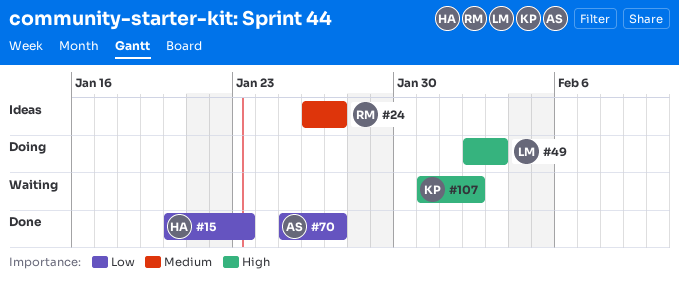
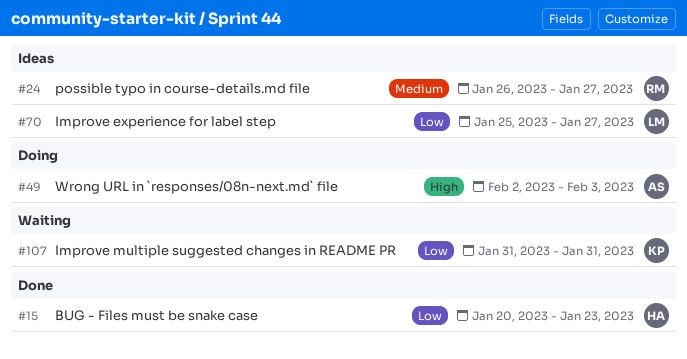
#49, owner: LM -> AS
#70, status: Done -> Ideas
#70, owner: AS -> LM
#107, priority: High -> Low
#107, due: Feb 2 -> Jan 31

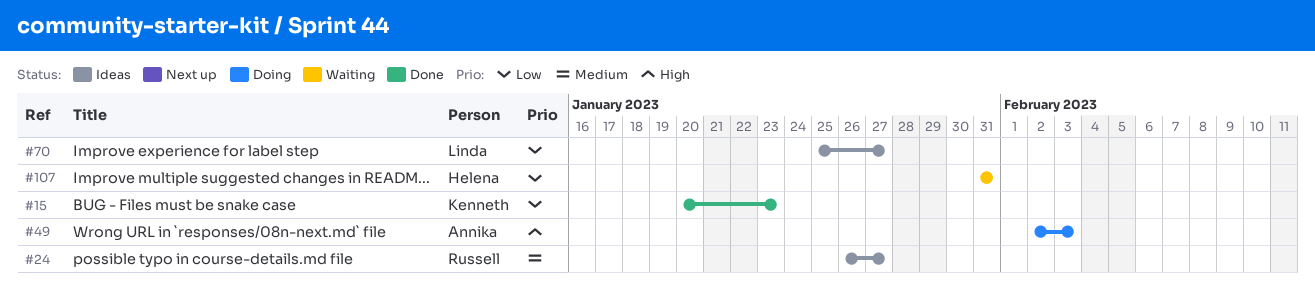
#15, owner: Helena -> Kenneth
#107, owner: Kenneth -> Helena

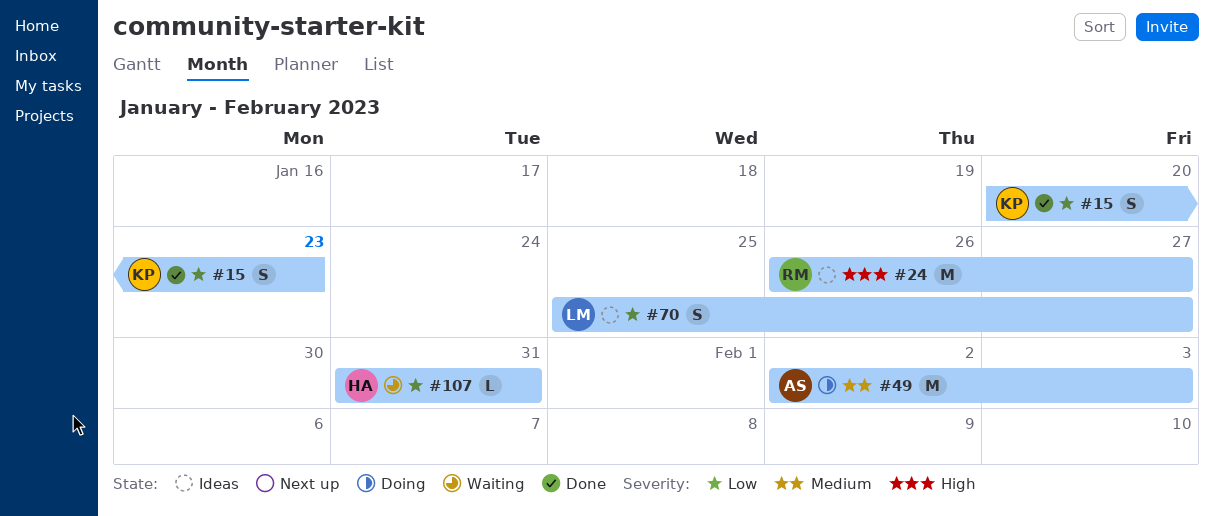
#24, priority: Medium -> High
#49, priority: High -> Medium

